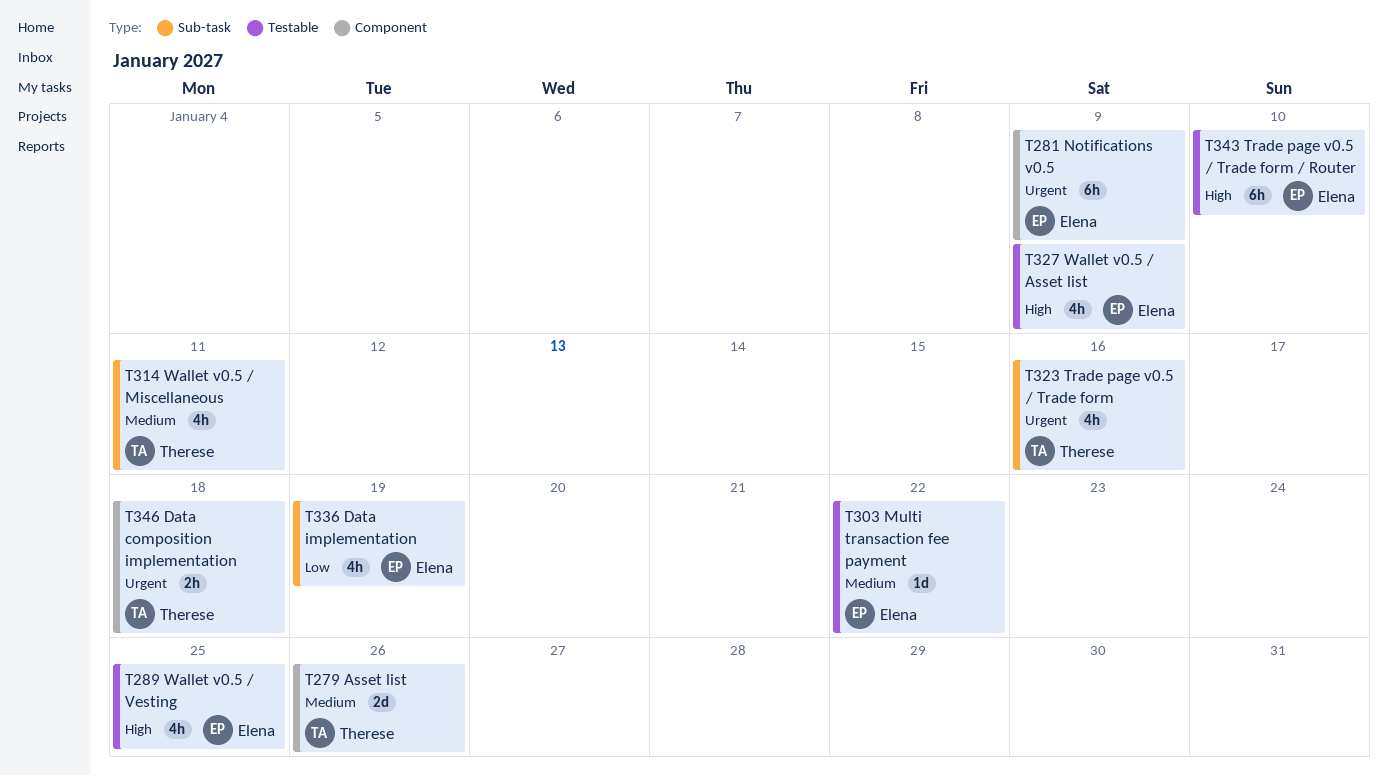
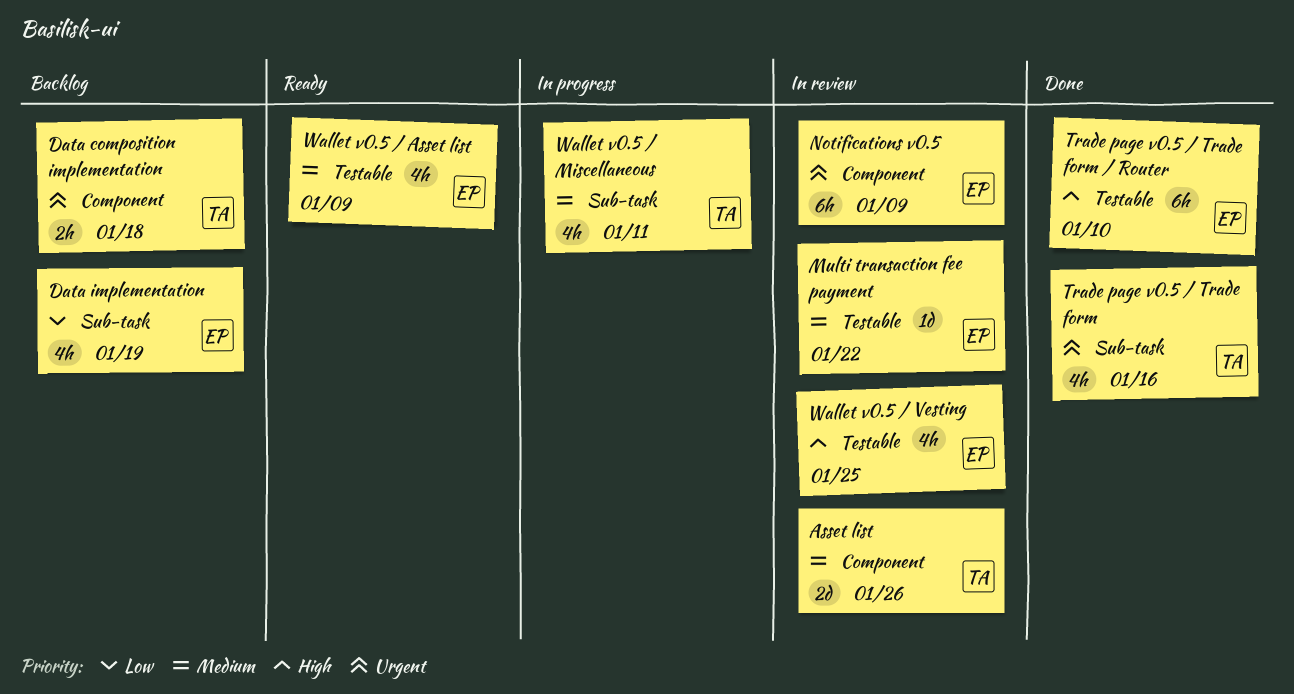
Wallet v0.5 / Asset list, priority: High -> Medium

